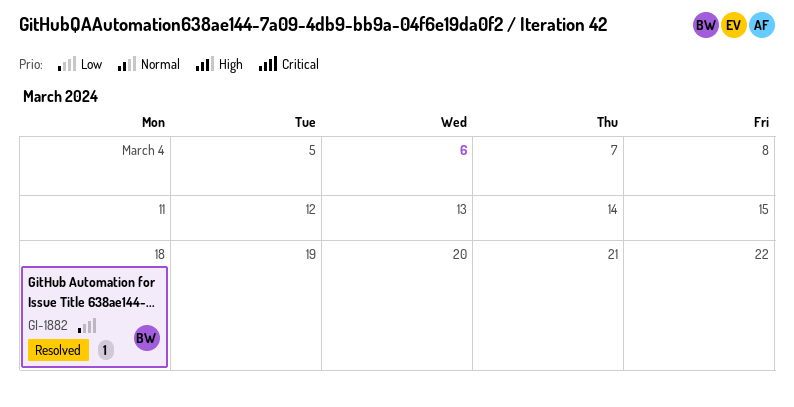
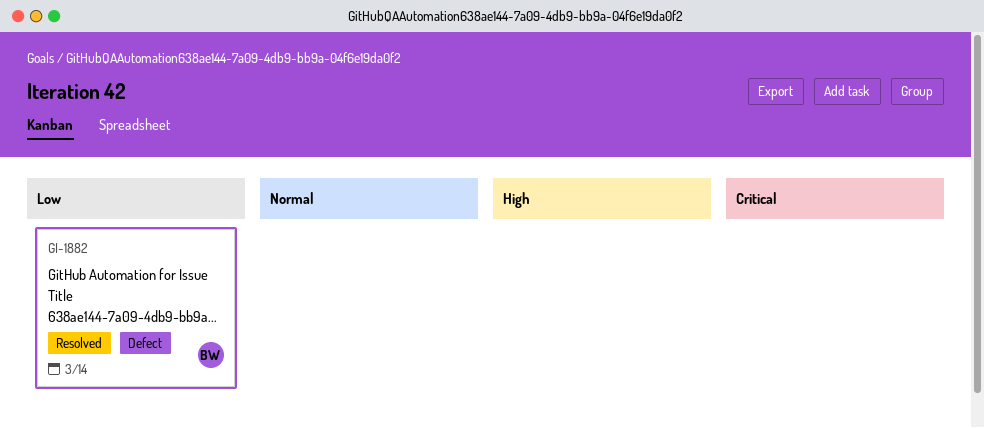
GI-1882, due: Mar 18 -> Mar 14

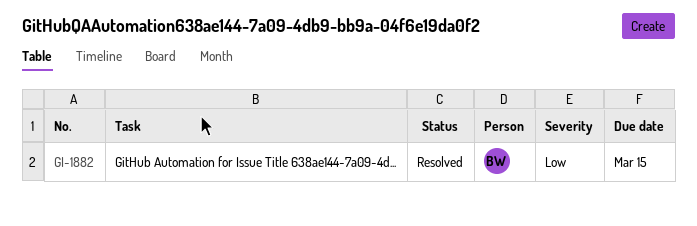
GI-1882, due: Mar 14 -> Mar 15

